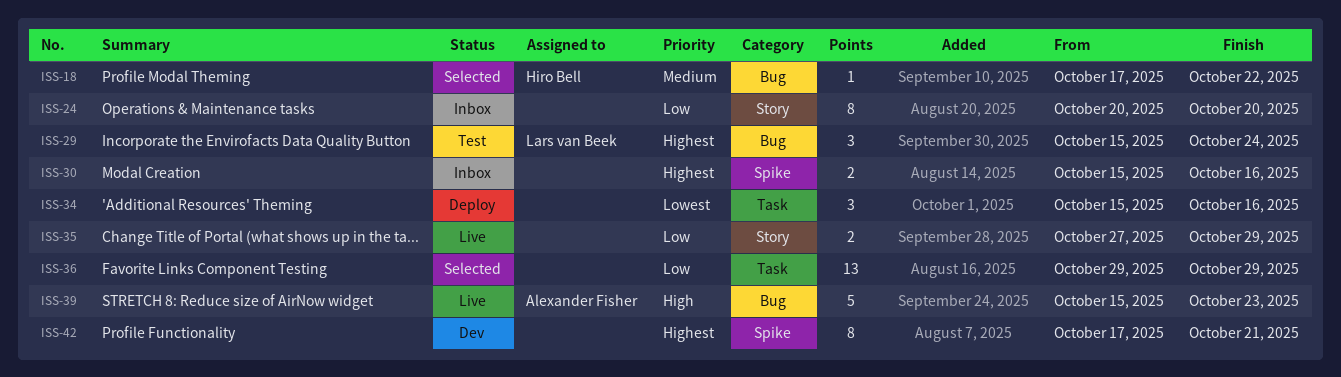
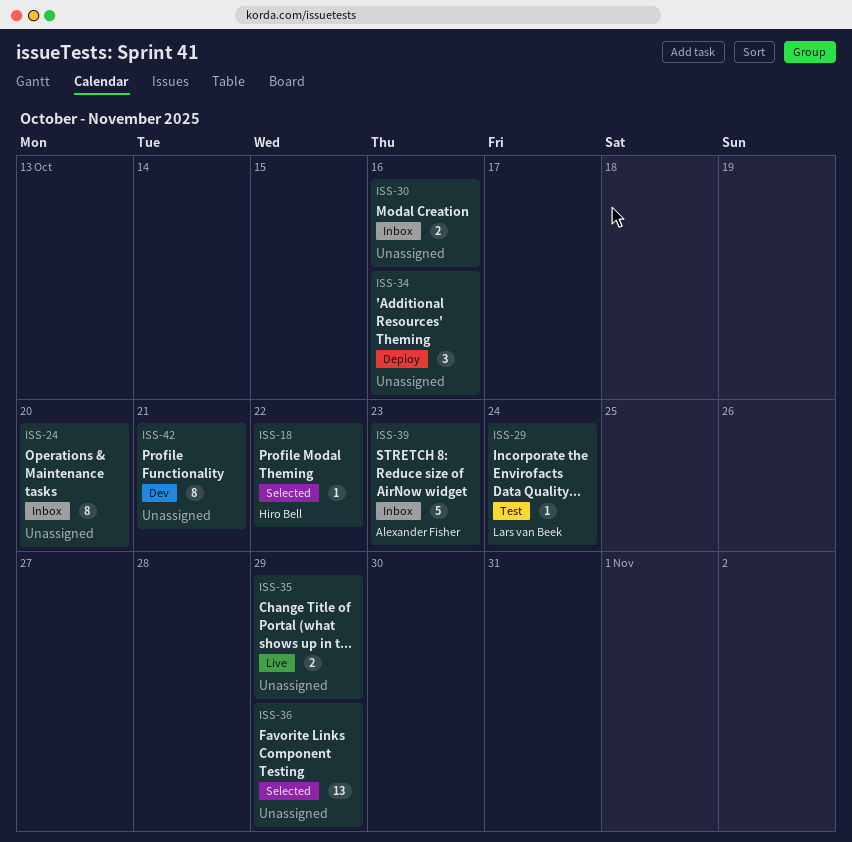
ISS-29, estimate: 3 -> 1
ISS-39, status: Live -> Inbox

